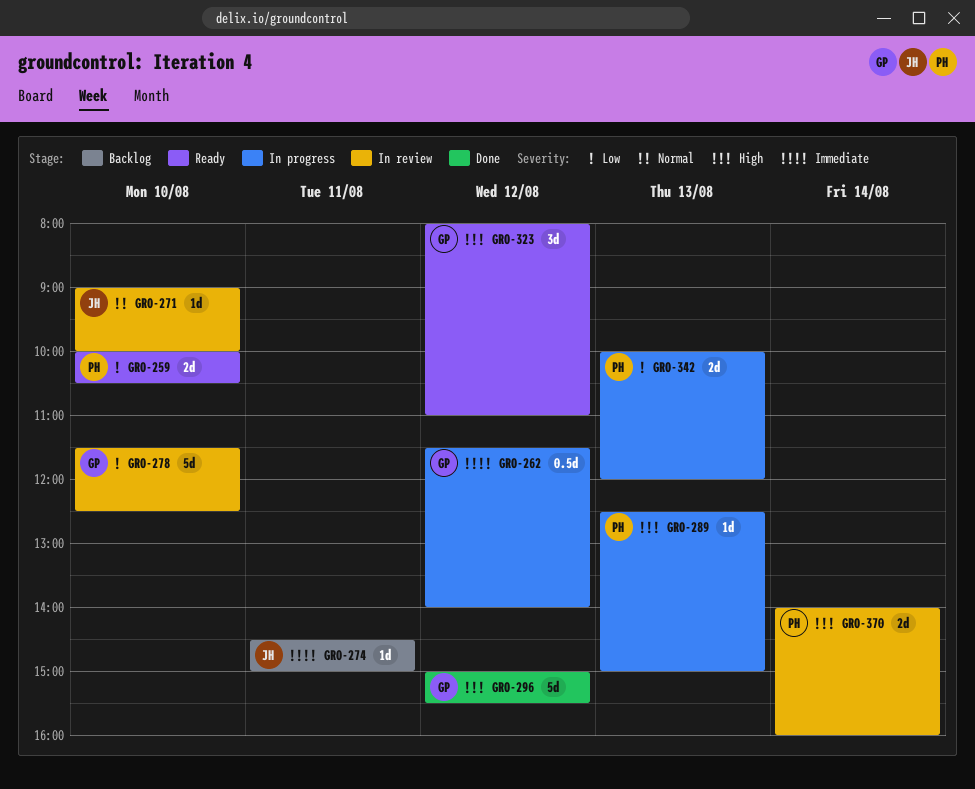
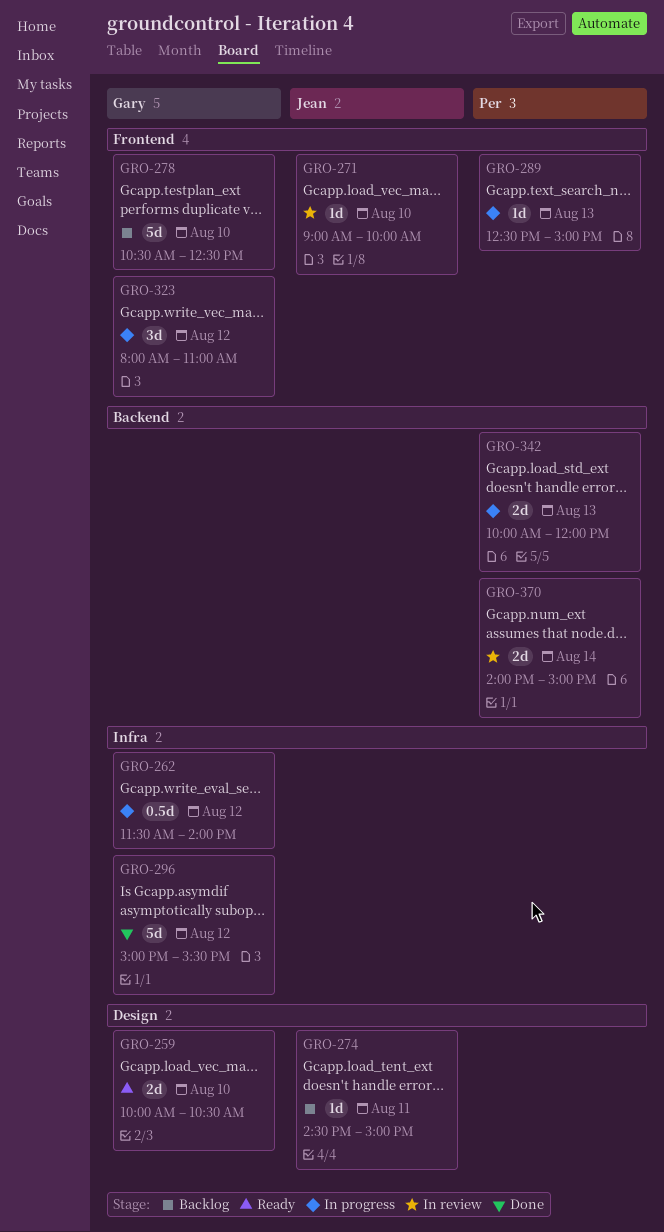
GRO-259, owner: Per -> Gary
GRO-278, status: In review -> Backlog
GRO-278, begins: 11:30 -> 10:30
GRO-323, status: Ready -> In progress
GRO-370, ends: 16:00 -> 15:00

